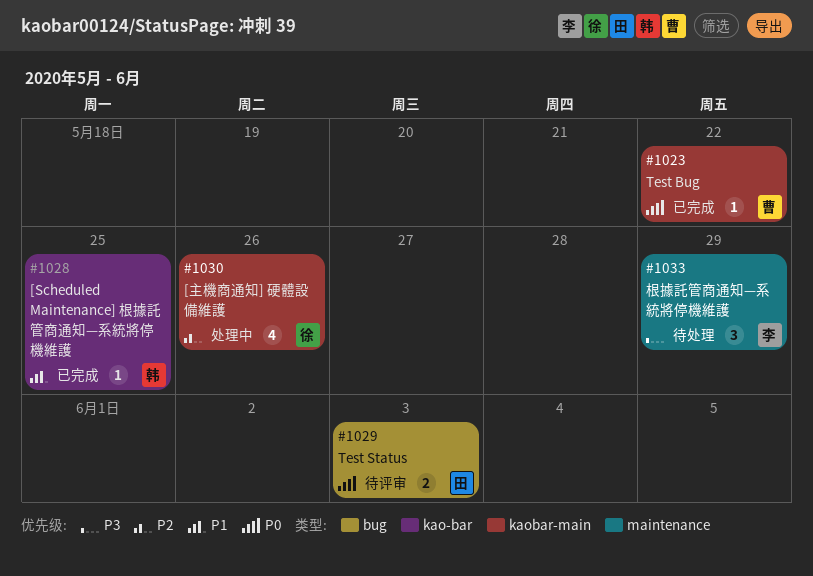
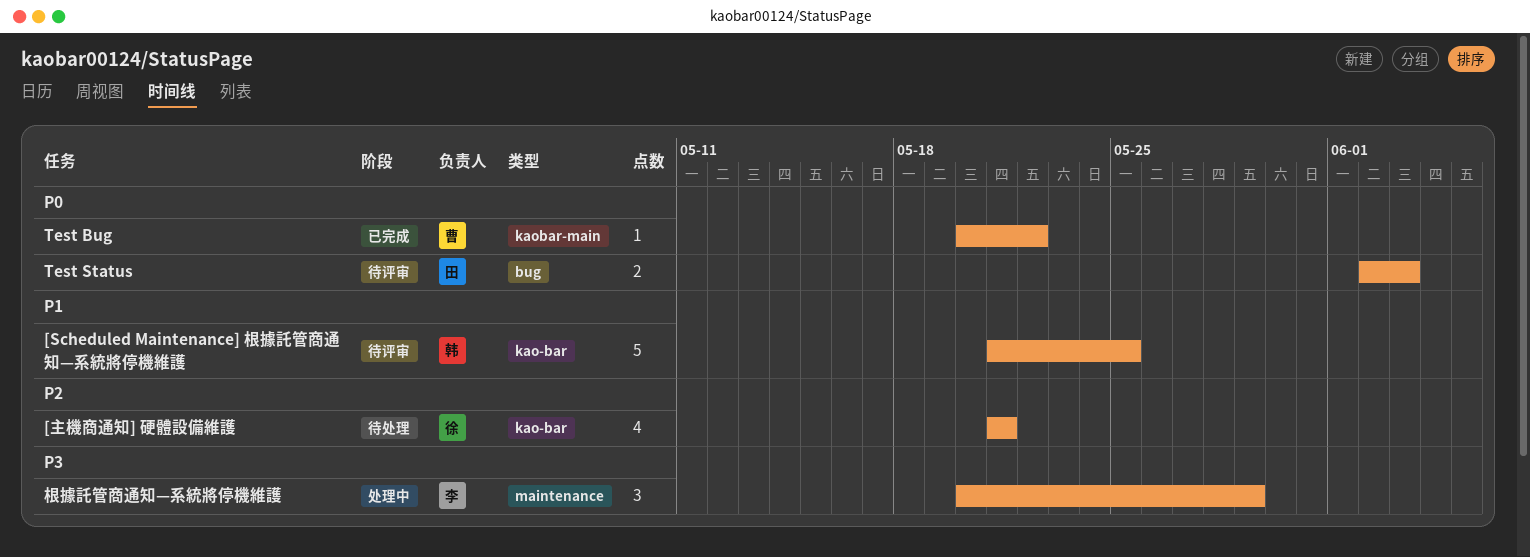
[Scheduled Maintenance] 根據託管商通知—系統將停機維護, status: 已完成 -> 待评审
[Scheduled Maintenance] 根據託管商通知—系統將停機維護, estimate: 1 -> 5
[主機商通知] 硬體設備維護, status: 处理中 -> 待处理
[主機商通知] 硬體設備維護, label: kaobar-main -> kao-bar
[主機商通知] 硬體設備維護, due: May 26 -> May 21
根據託管商通知—系統將停機維護, status: 待处理 -> 处理中

